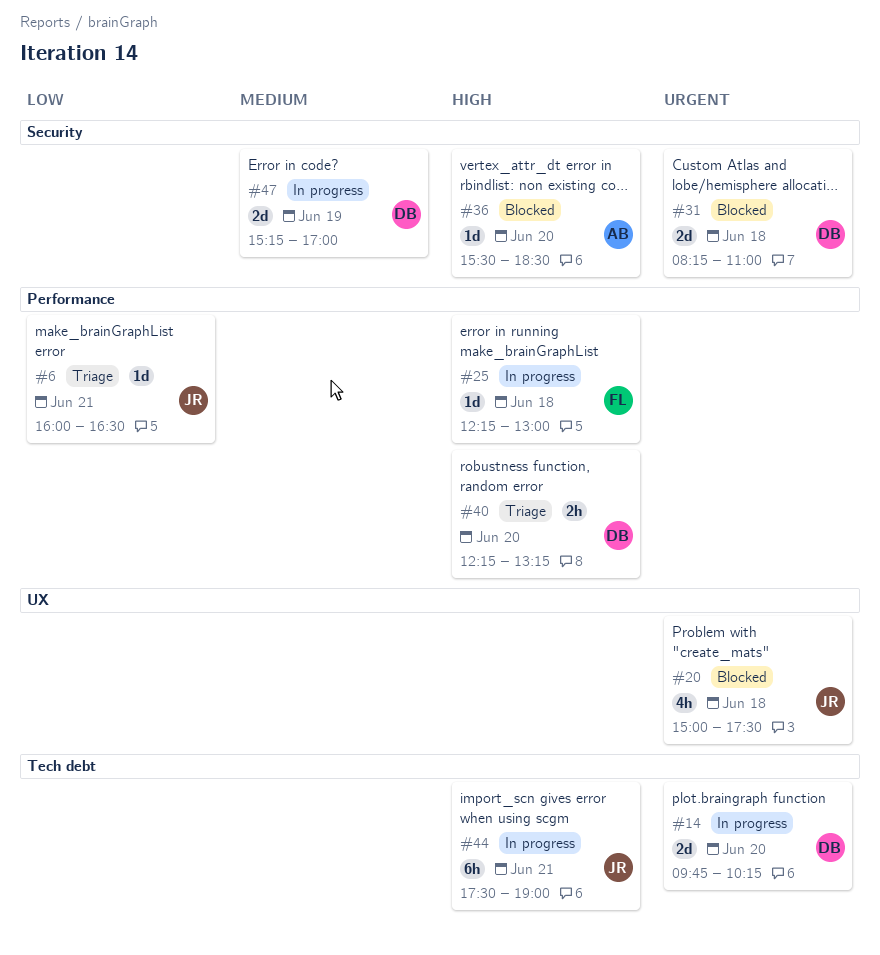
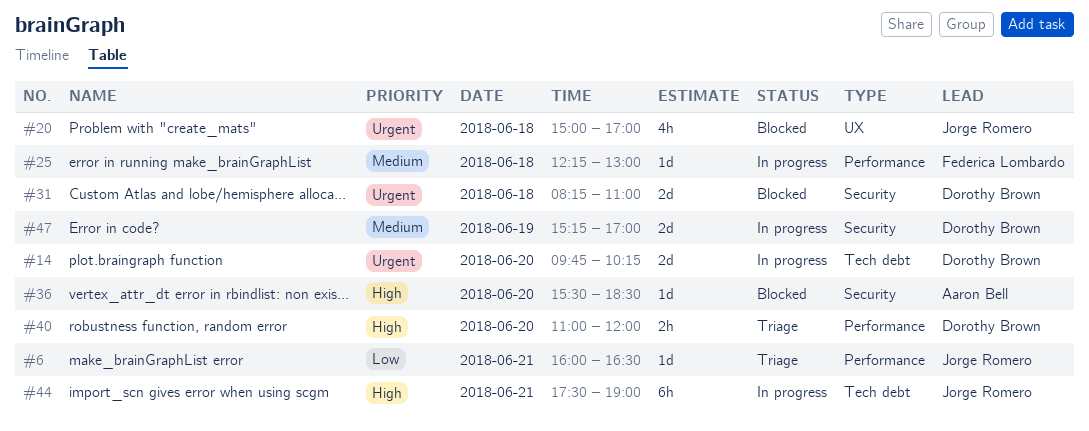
#20, ends: 17:30 -> 17:00
#25, priority: High -> Medium
#40, begins: 12:15 -> 11:00
#40, ends: 13:15 -> 12:00

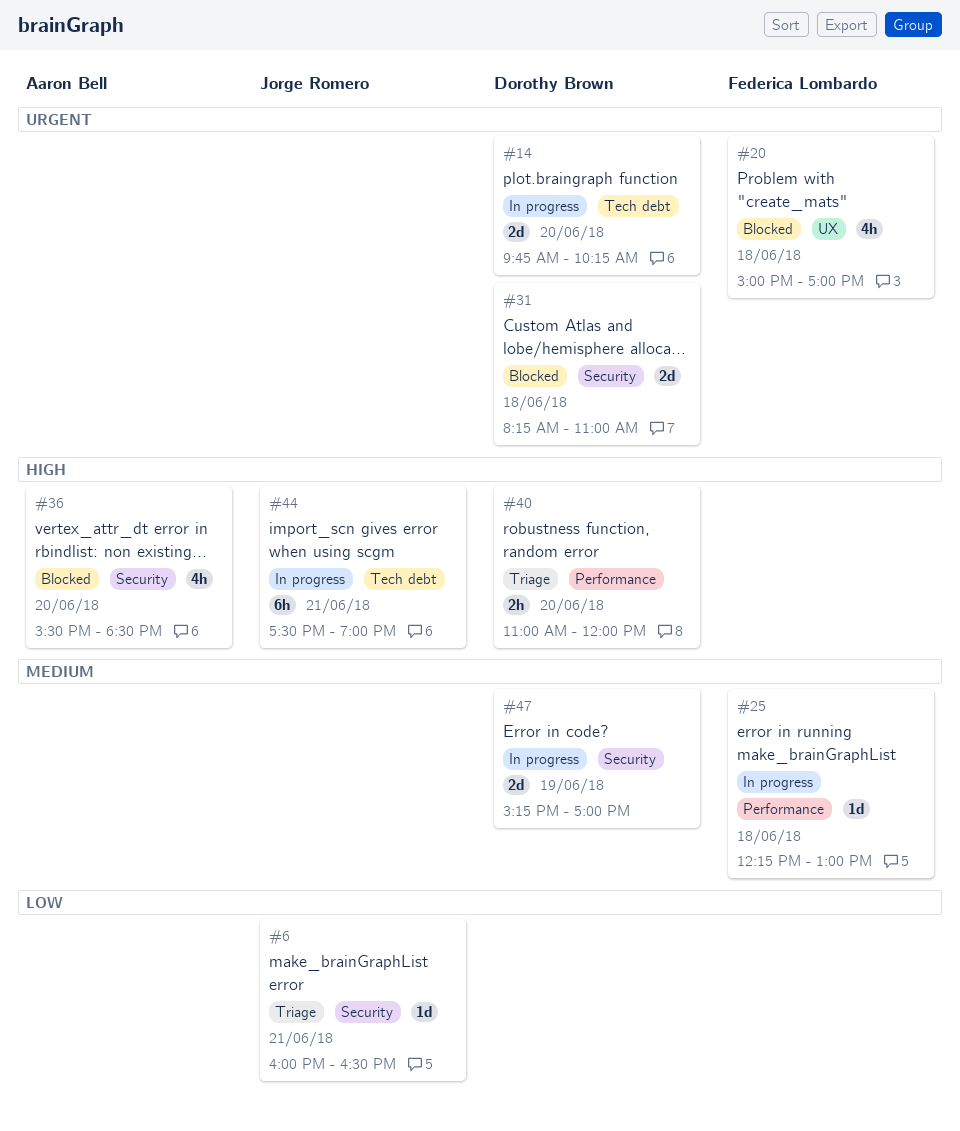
#6, label: Performance -> Security
#20, owner: Jorge Romero -> Federica Lombardo
#36, estimate: 1d -> 4h

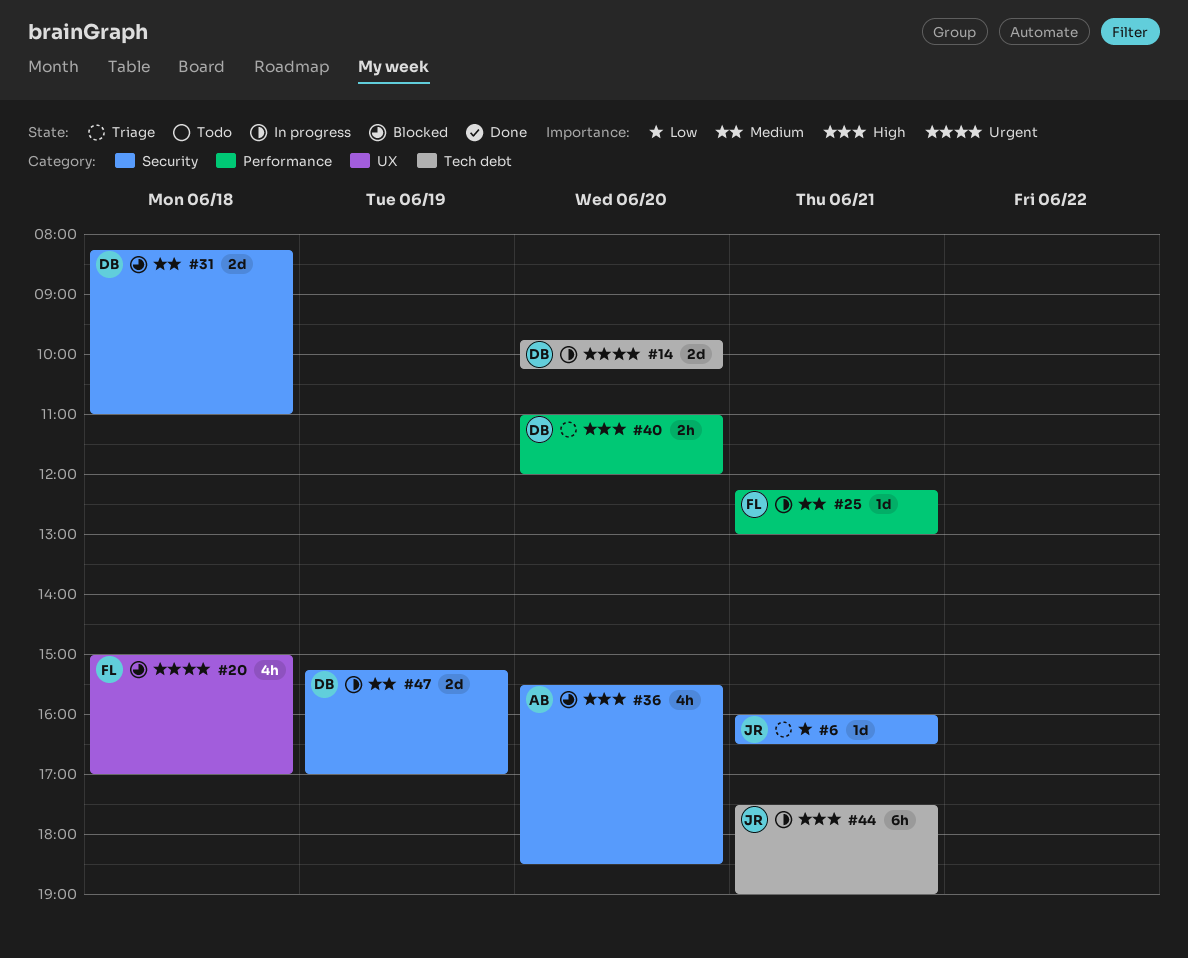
#25, day: Jun 18 -> Jun 21
#31, priority: Urgent -> Medium

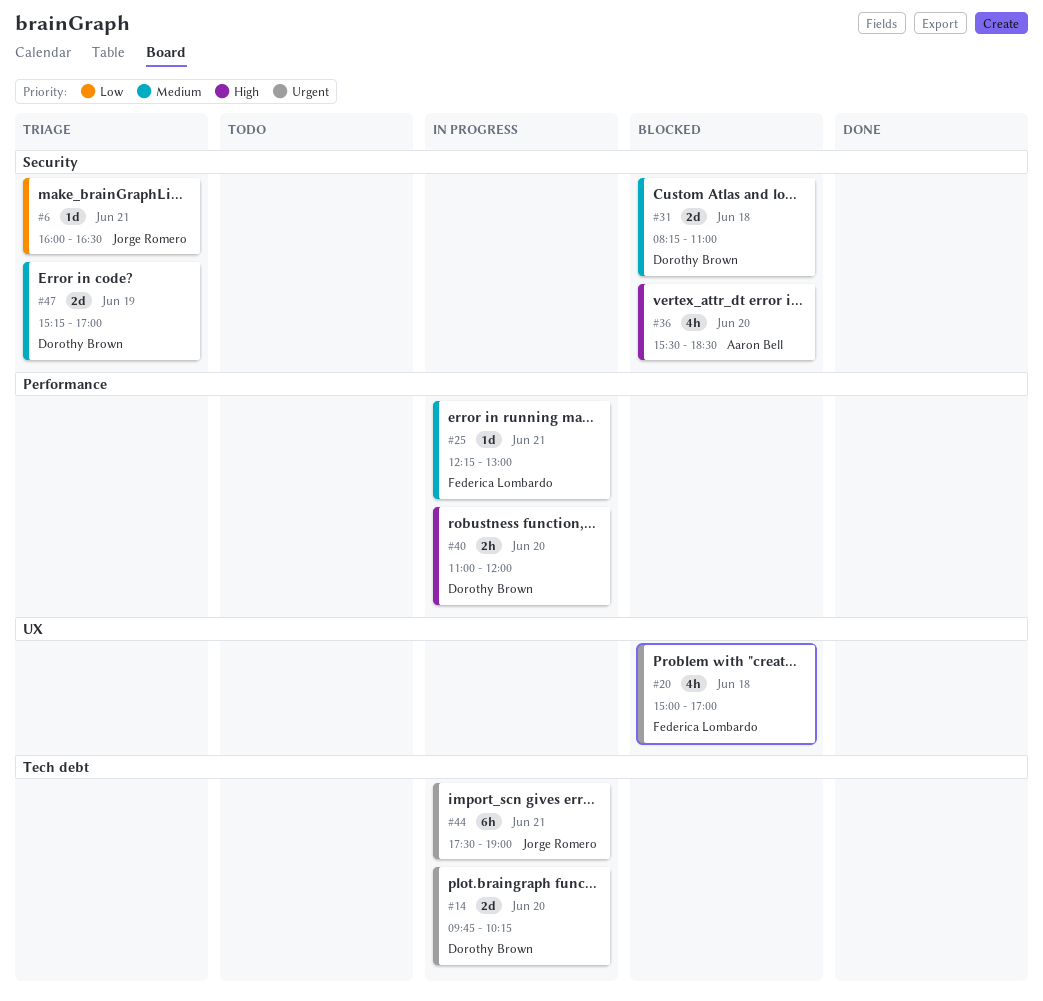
#40, status: Triage -> In progress
#44, priority: High -> Urgent
#47, status: In progress -> Triage

